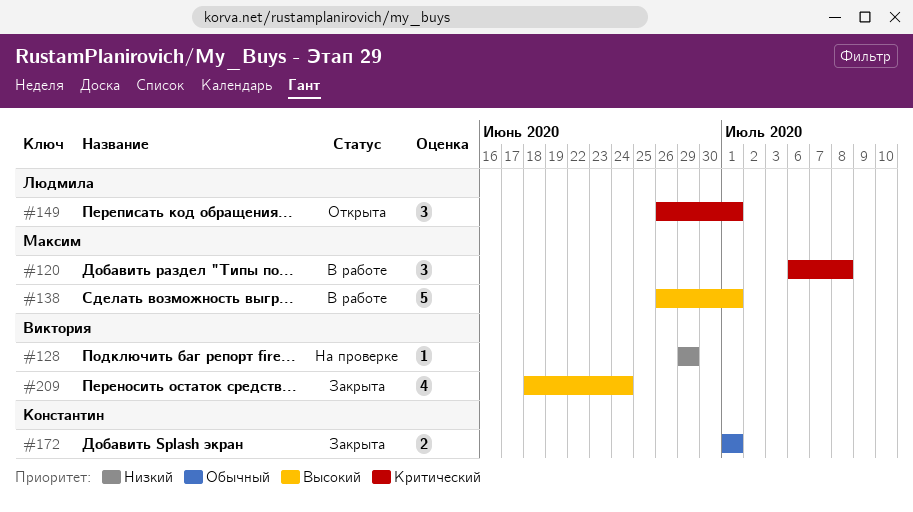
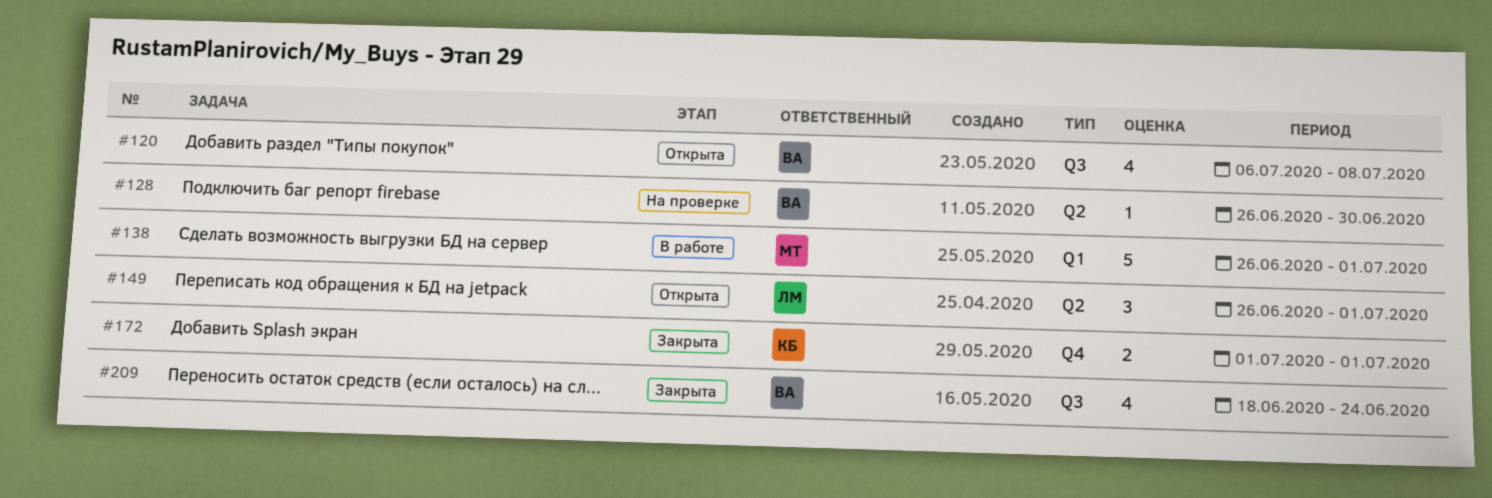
#120, status: В работе -> Открыта
#120, owner: Максим -> Виктория
#120, estimate: 3 -> 4
#128, start: Jun 29 -> Jun 26
#128, due: Jun 29 -> Jun 30

